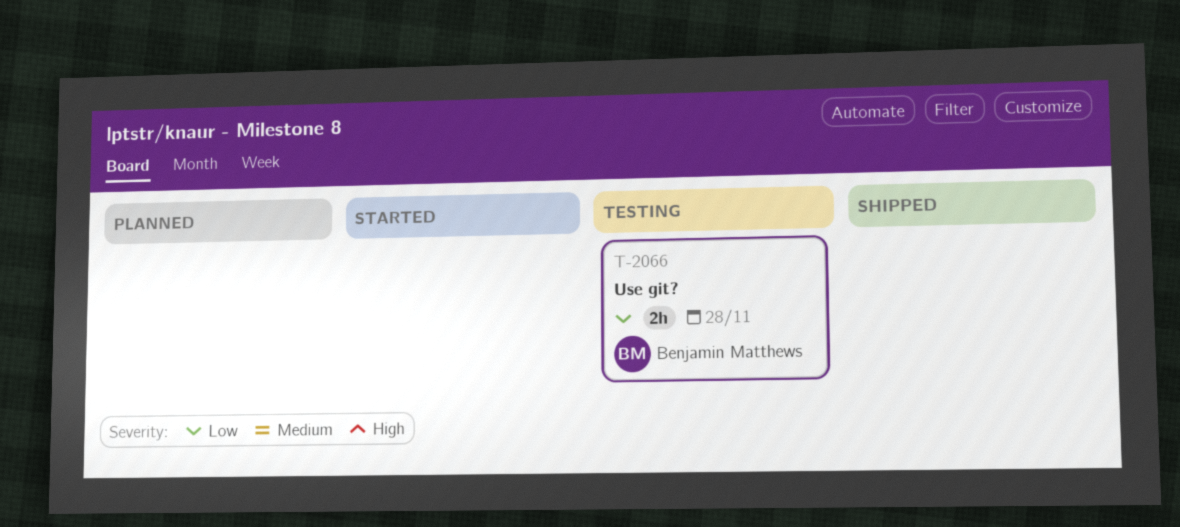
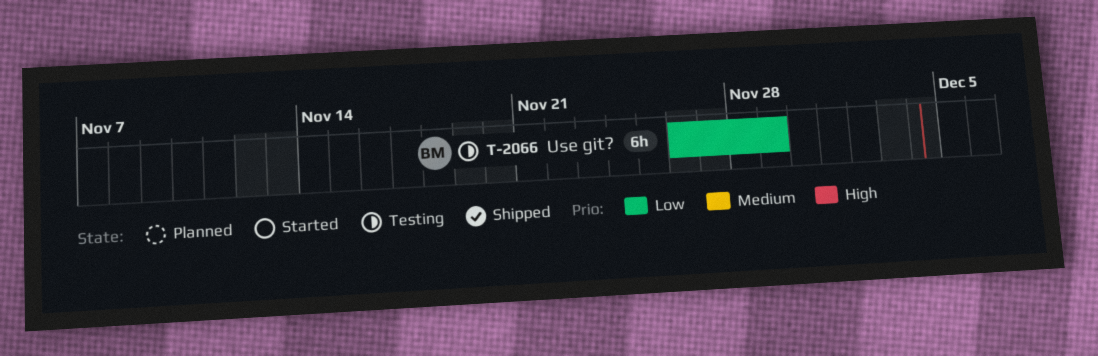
T-2066, estimate: 2h -> 6h
T-2066, due: Nov 28 -> Nov 29

